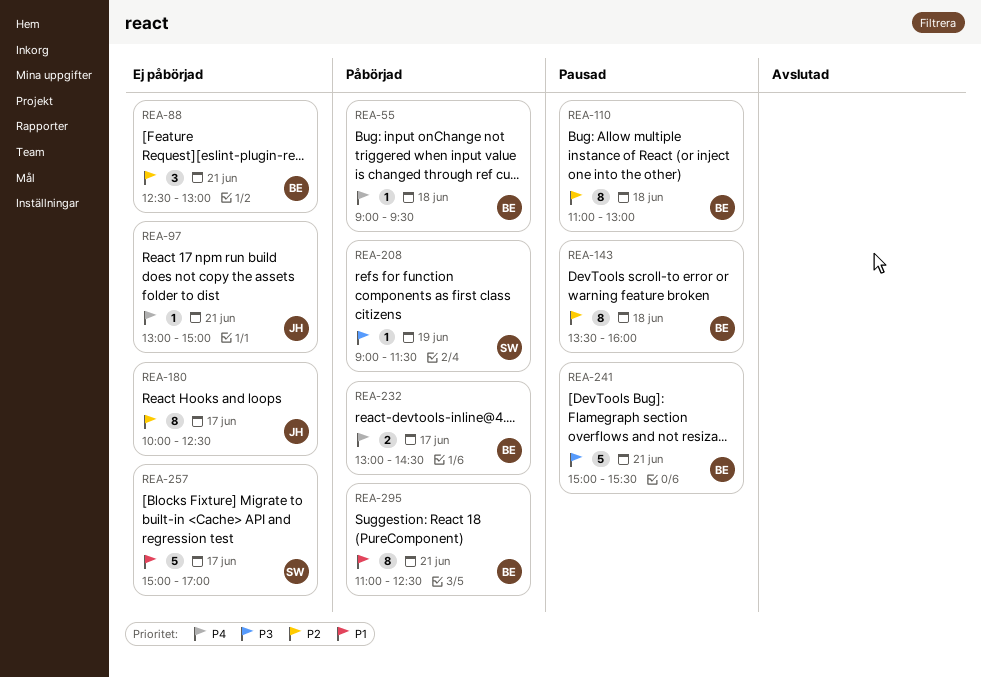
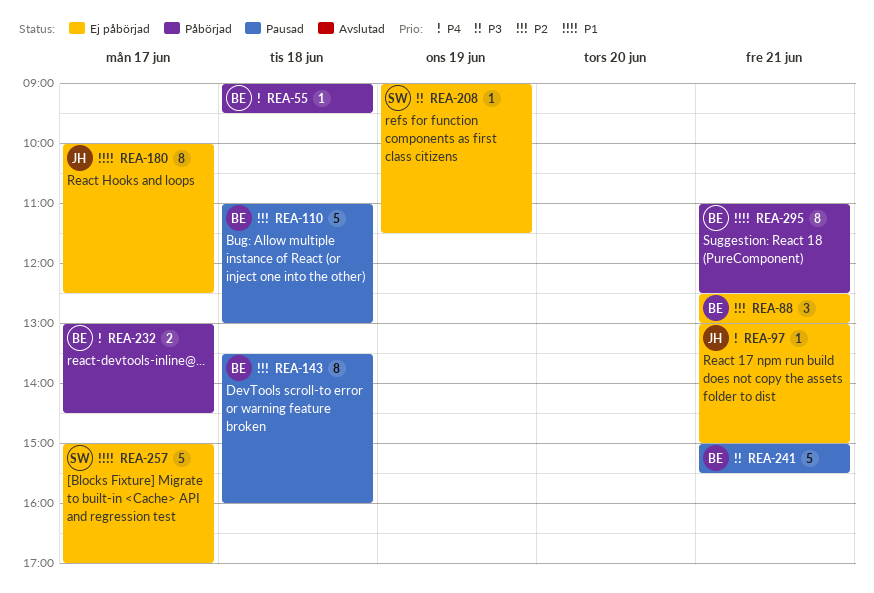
REA-110, estimate: 8 -> 5
REA-180, priority: P2 -> P1
REA-208, status: Påbörjad -> Ej påbörjad

